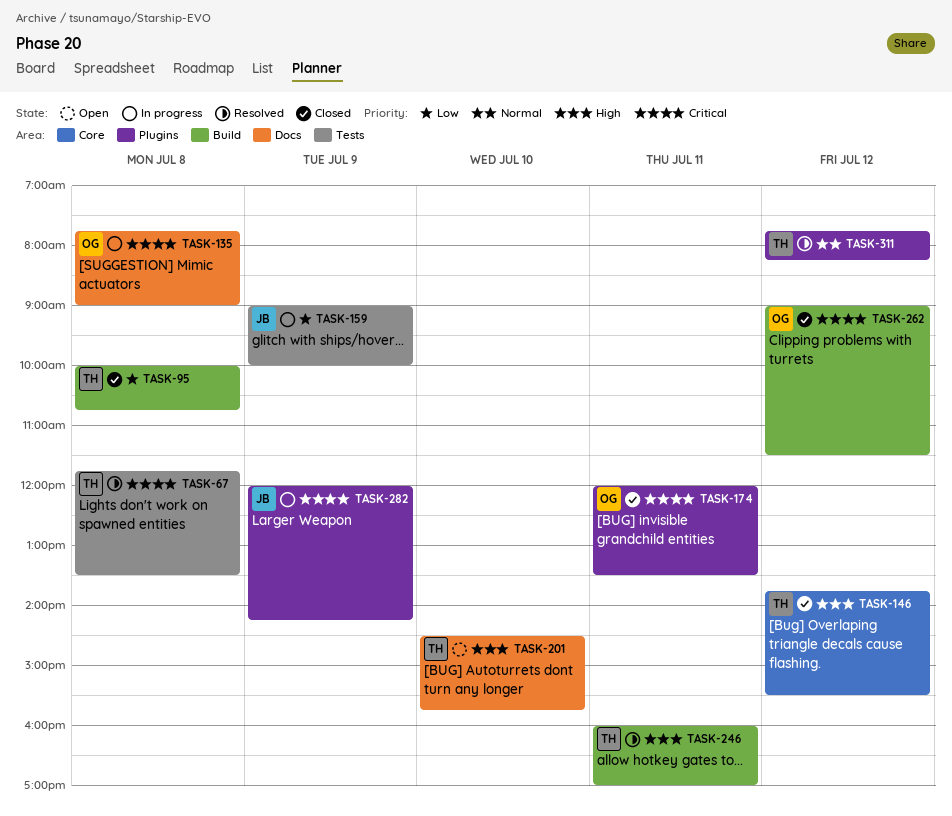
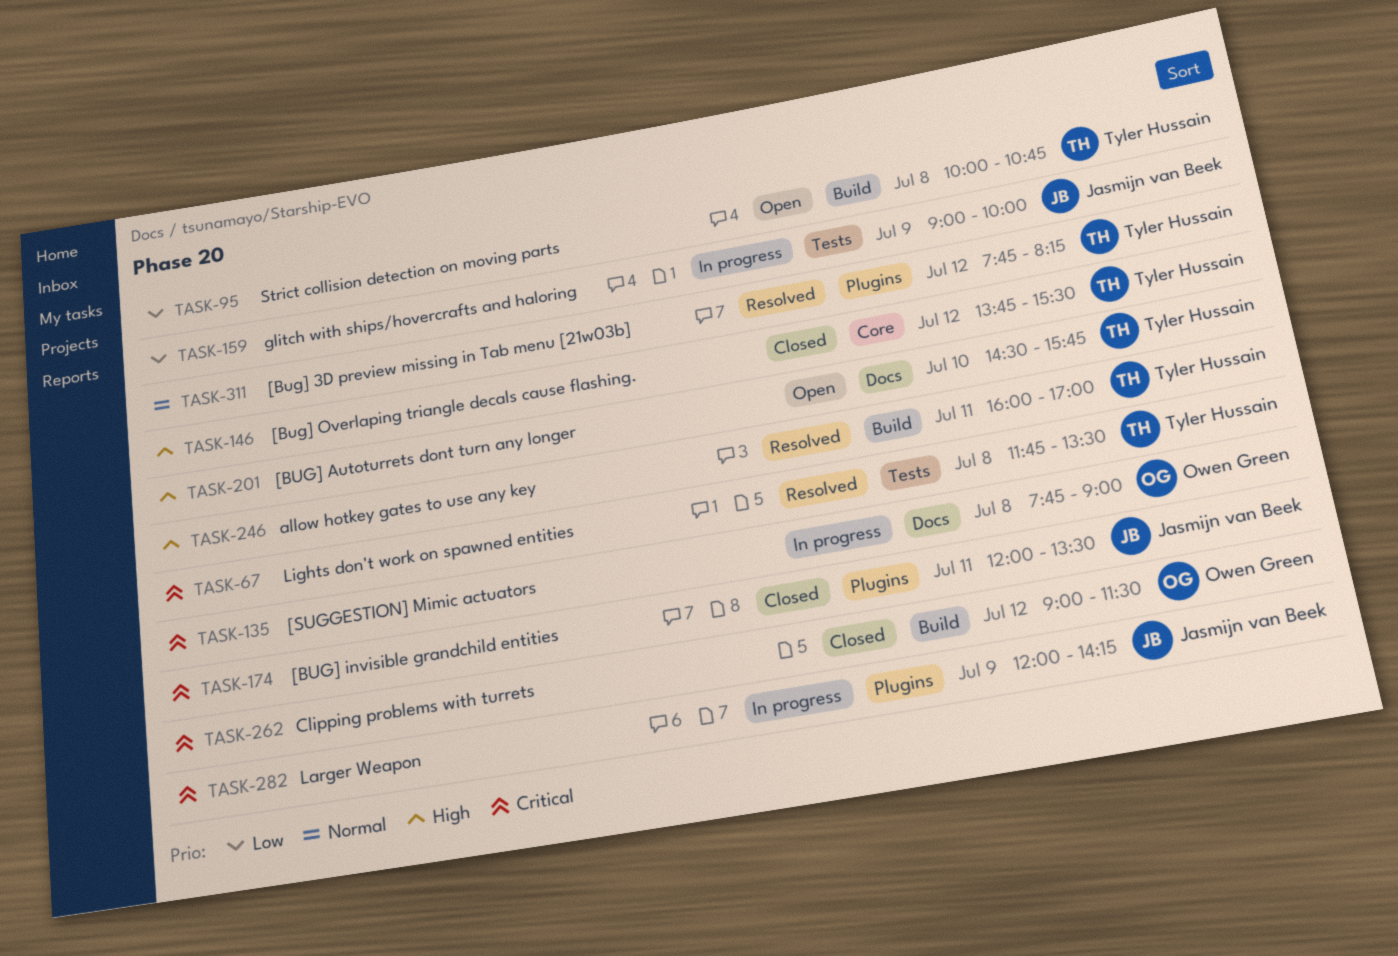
TASK-95, status: Closed -> Open
TASK-174, owner: Owen Green -> Jasmijn van Beek

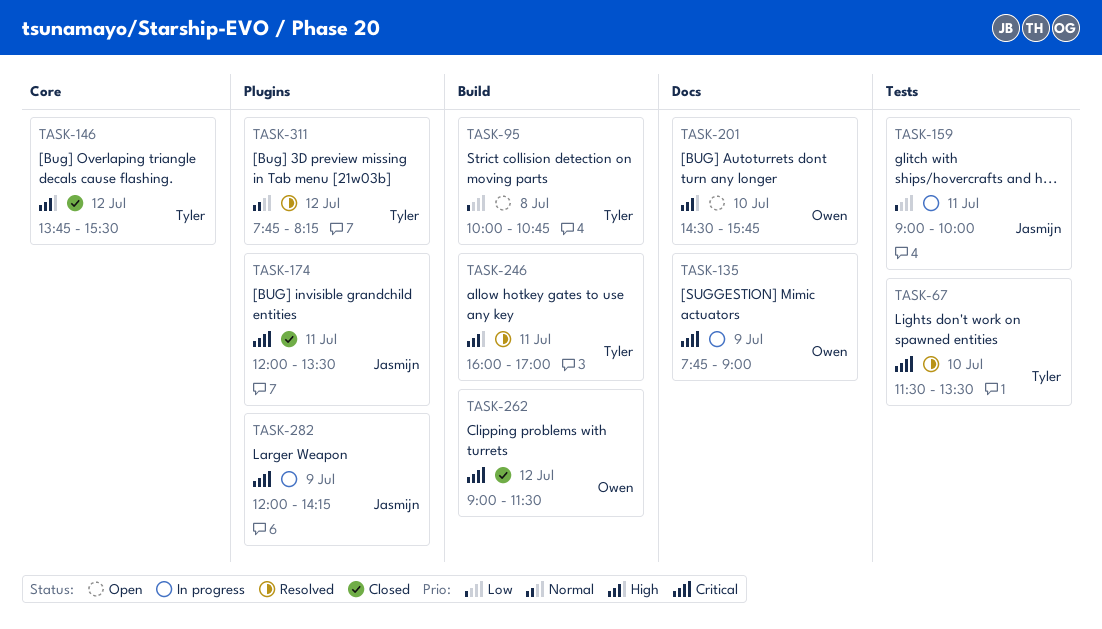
TASK-67, day: Jul 8 -> Jul 10
TASK-67, begins: 11:45 -> 11:30
TASK-135, day: Jul 8 -> Jul 9
TASK-159, day: Jul 9 -> Jul 11
TASK-201, owner: Tyler Hussain -> Owen Green

